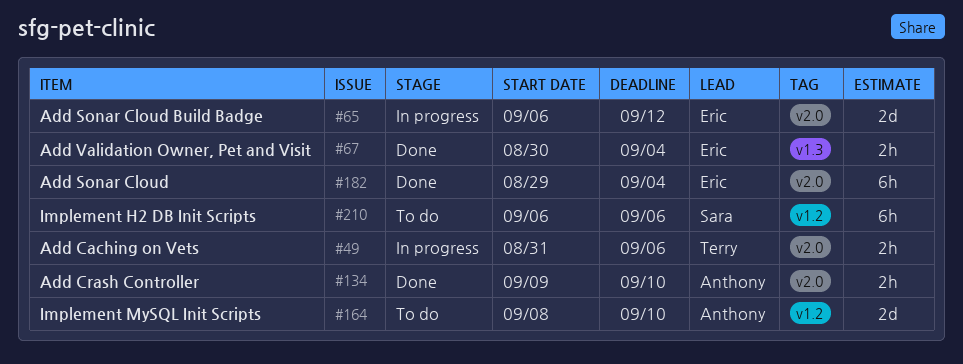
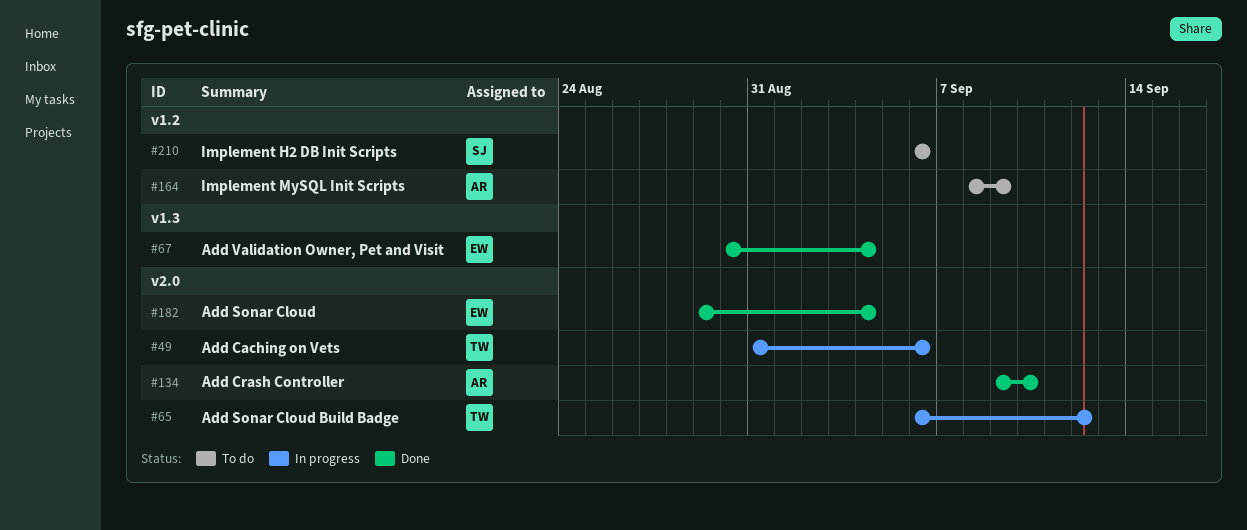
#65, owner: Eric -> Terry
#164, due: Sep 10 -> Sep 9

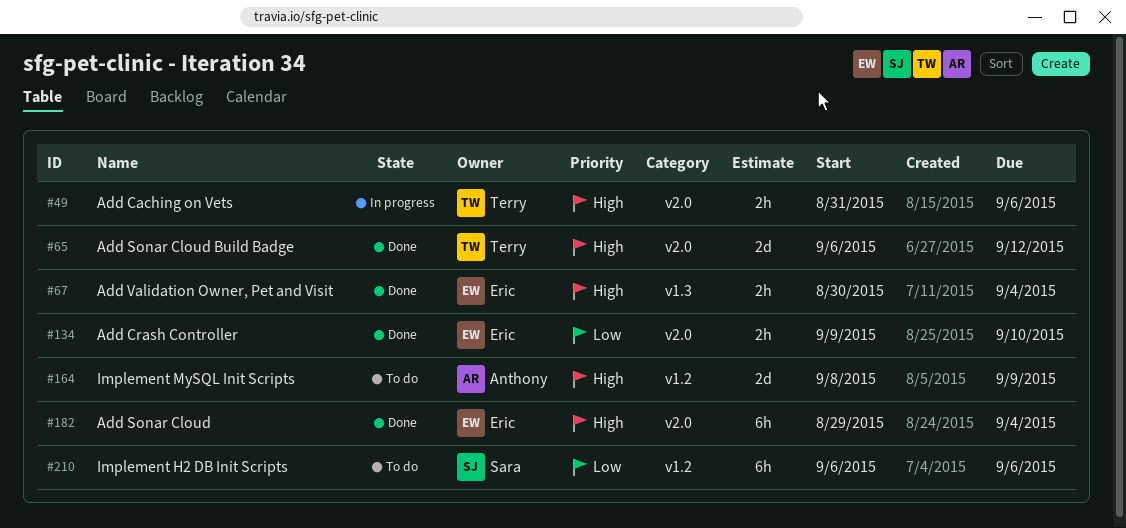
#65, status: In progress -> Done
#134, owner: Anthony -> Eric

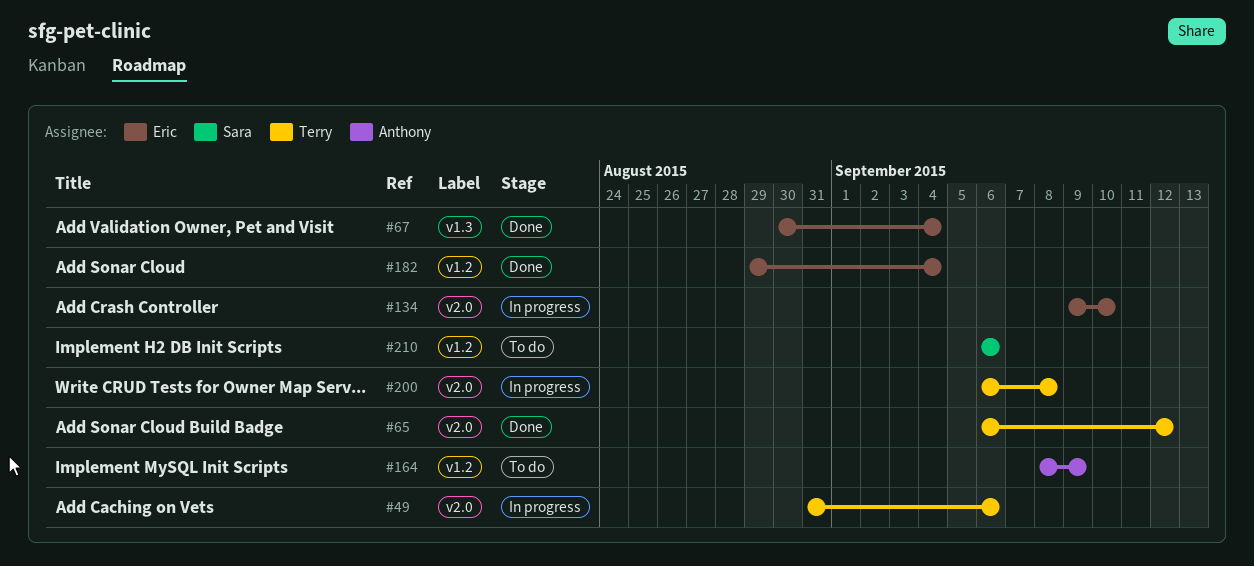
#134, status: Done -> In progress
#182, label: v2.0 -> v1.2
#200: none -> present

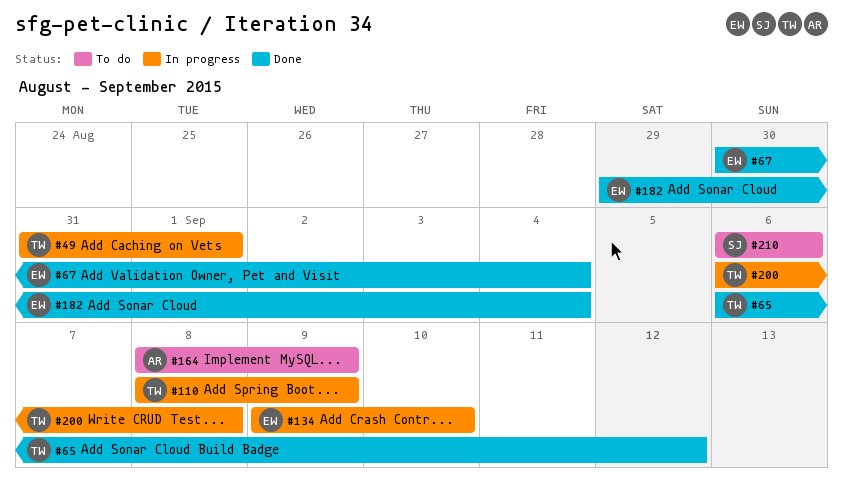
#49, due: Sep 6 -> Sep 1
#110: none -> present

